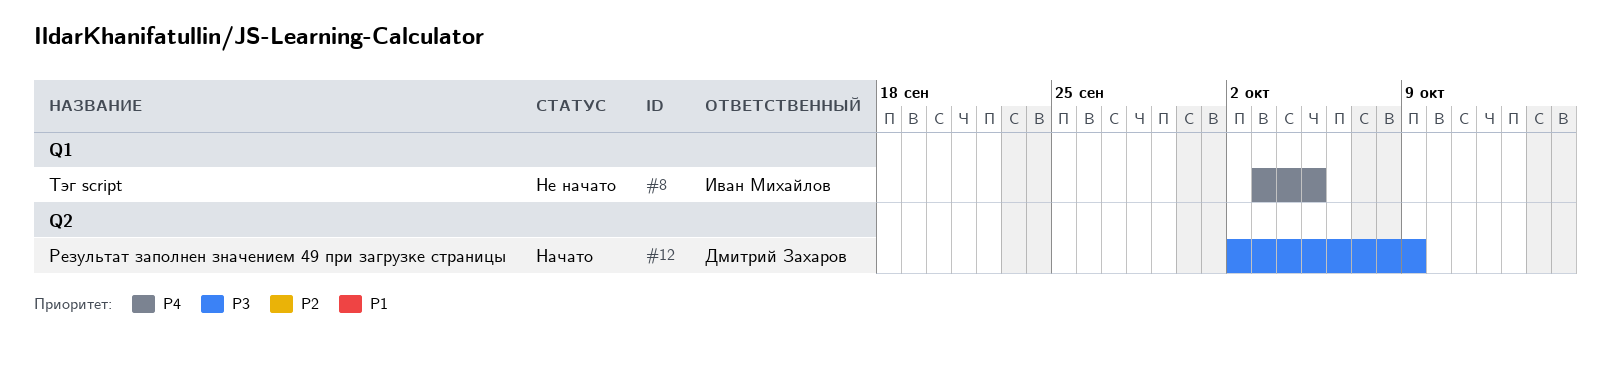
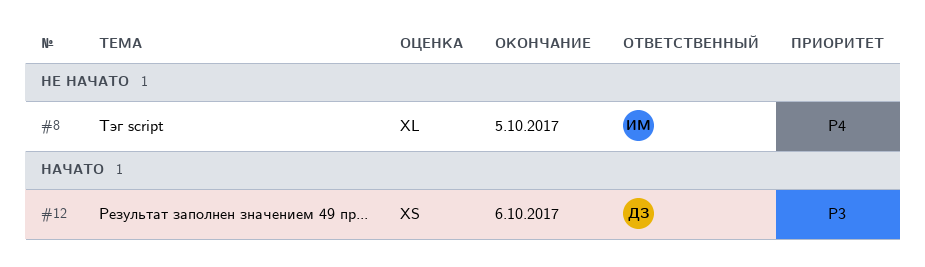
#12, due: Oct 9 -> Oct 6

